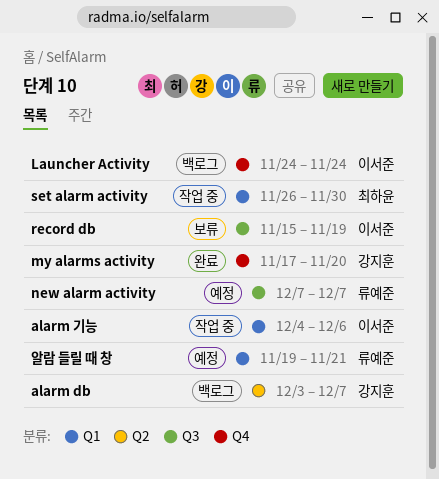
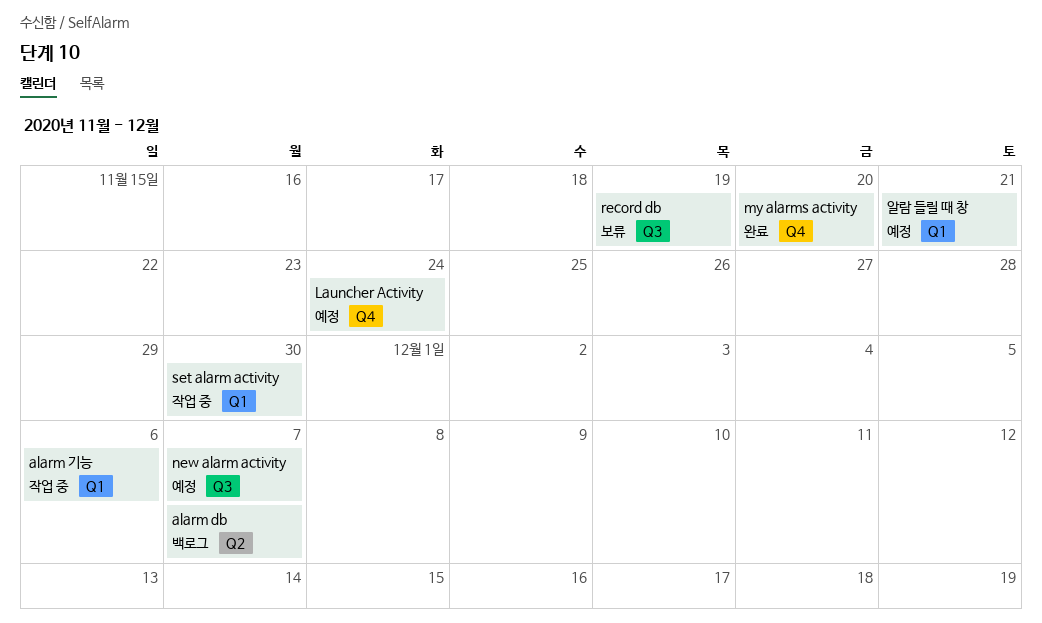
Launcher Activity, status: 백로그 -> 예정

